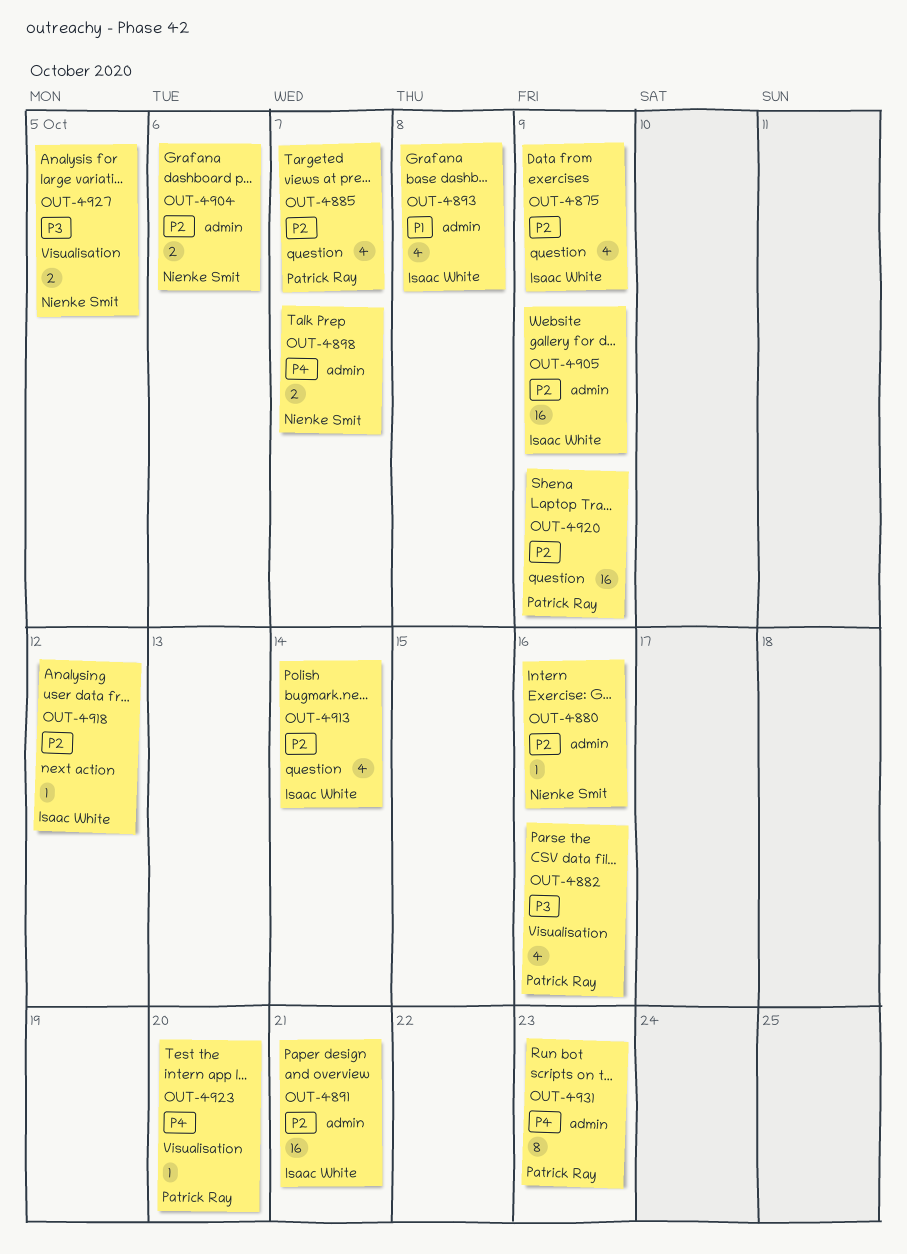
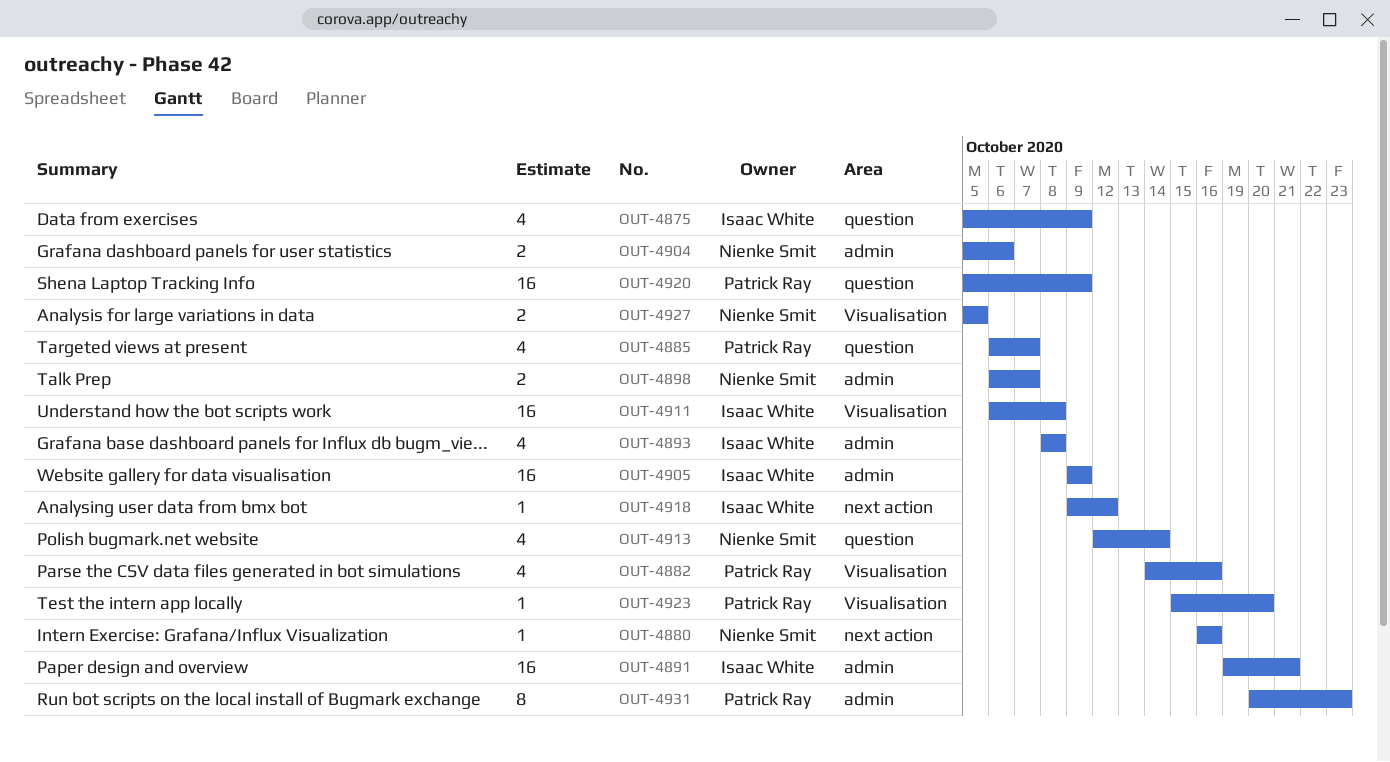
OUT-4880, label: admin -> next action
OUT-4911: none -> present
OUT-4913, owner: Isaac White -> Nienke Smit

